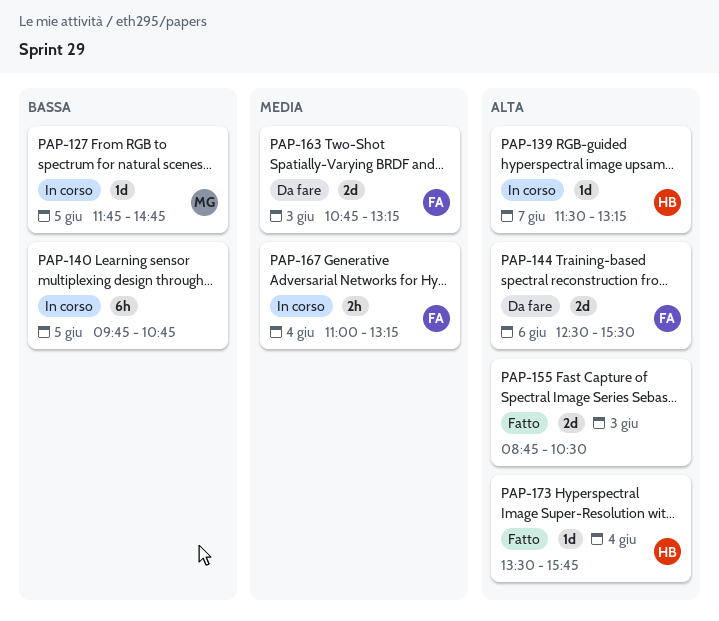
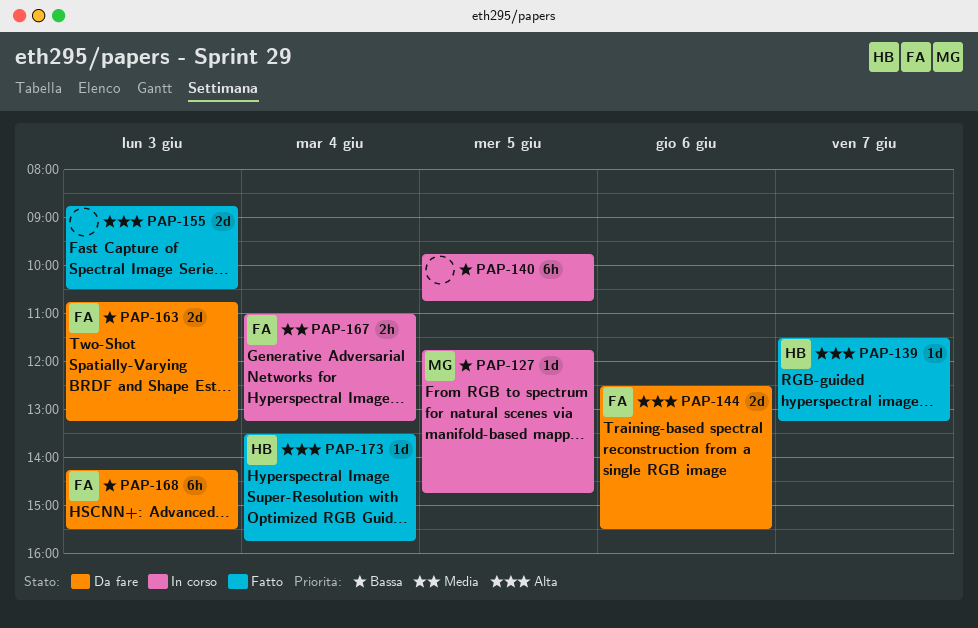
PAP-139, status: In corso -> Fatto
PAP-163, priority: Media -> Bassa
PAP-168: none -> present

